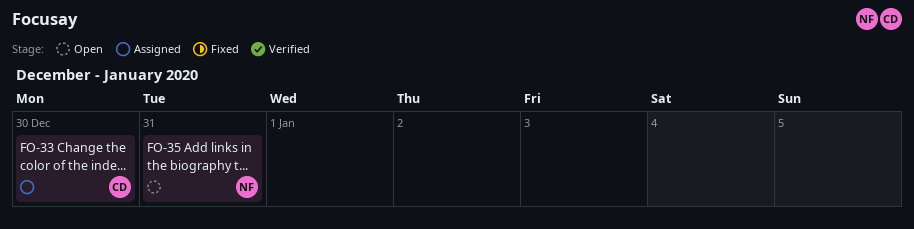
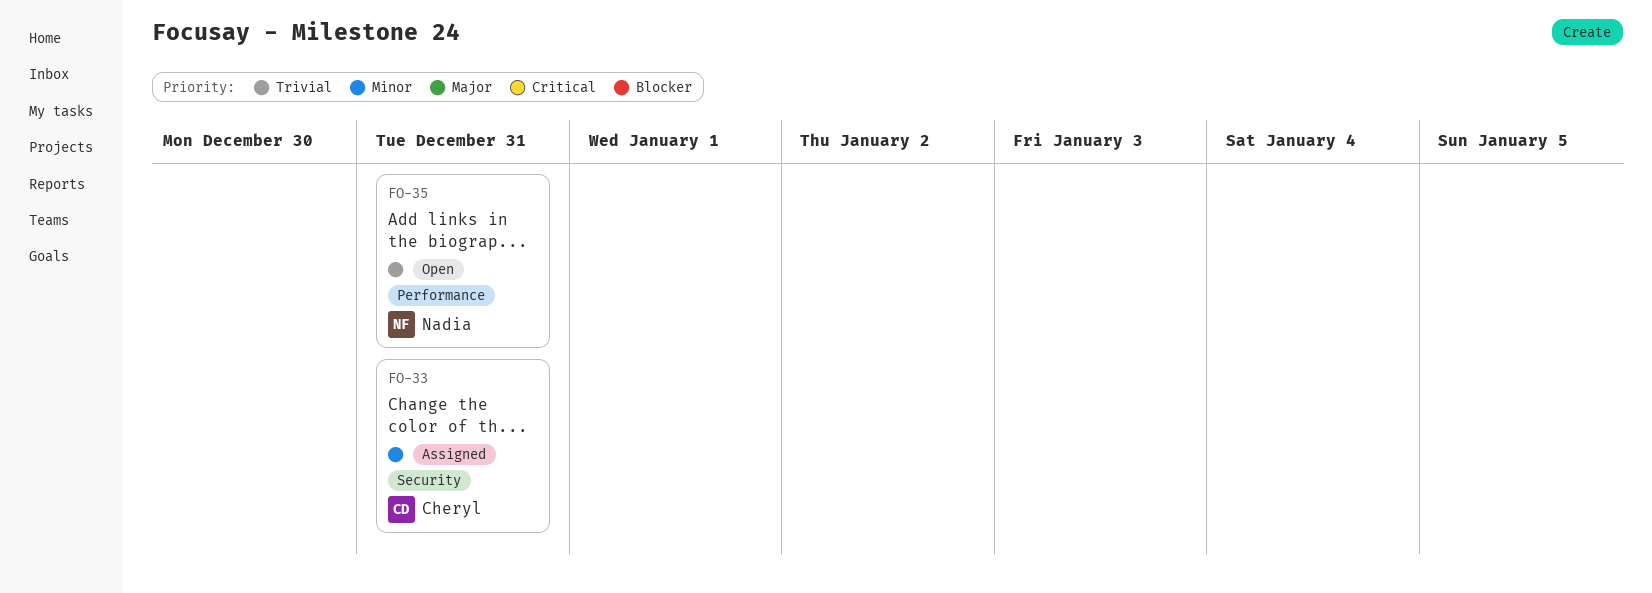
FO-33, due: Dec 30 -> Dec 31

